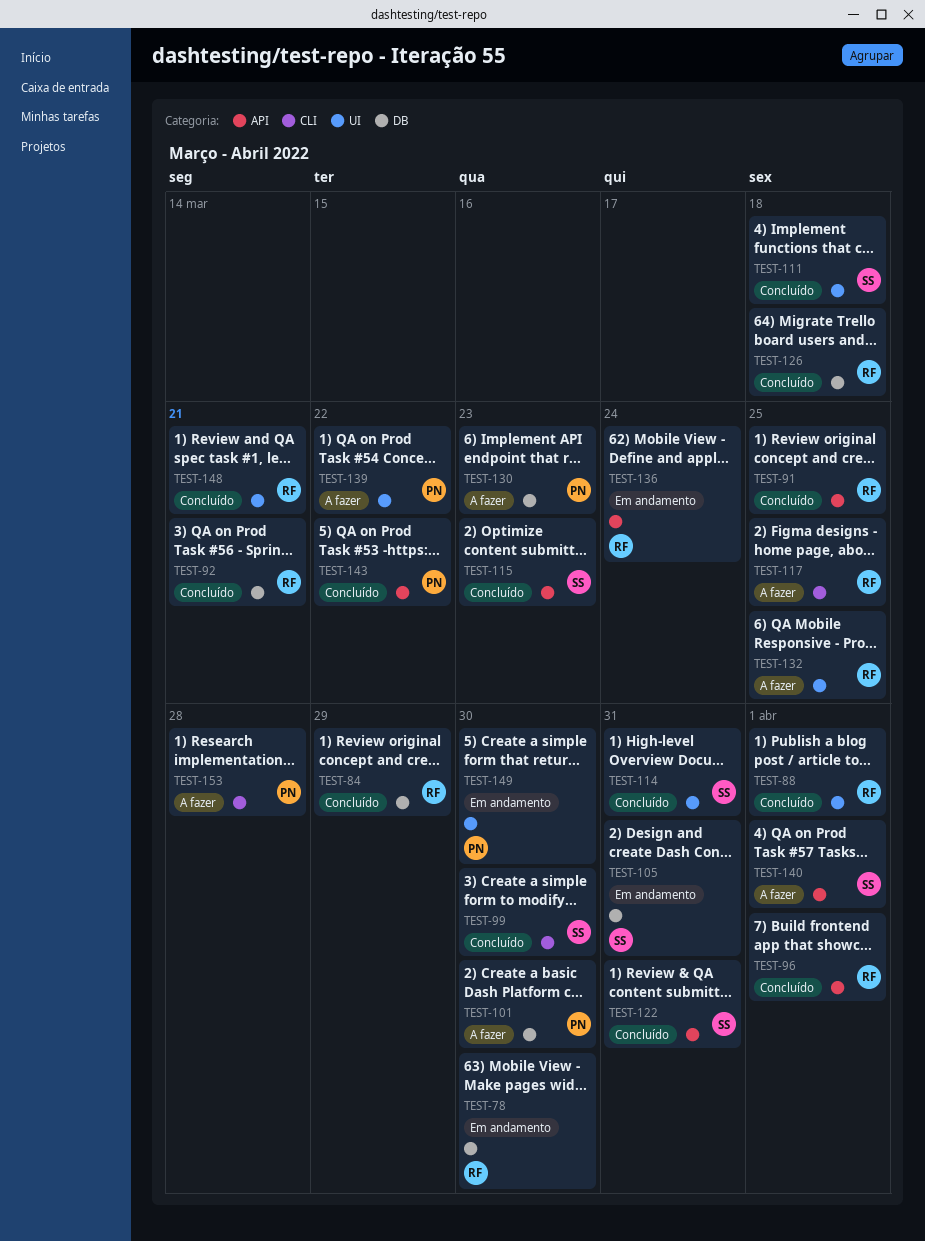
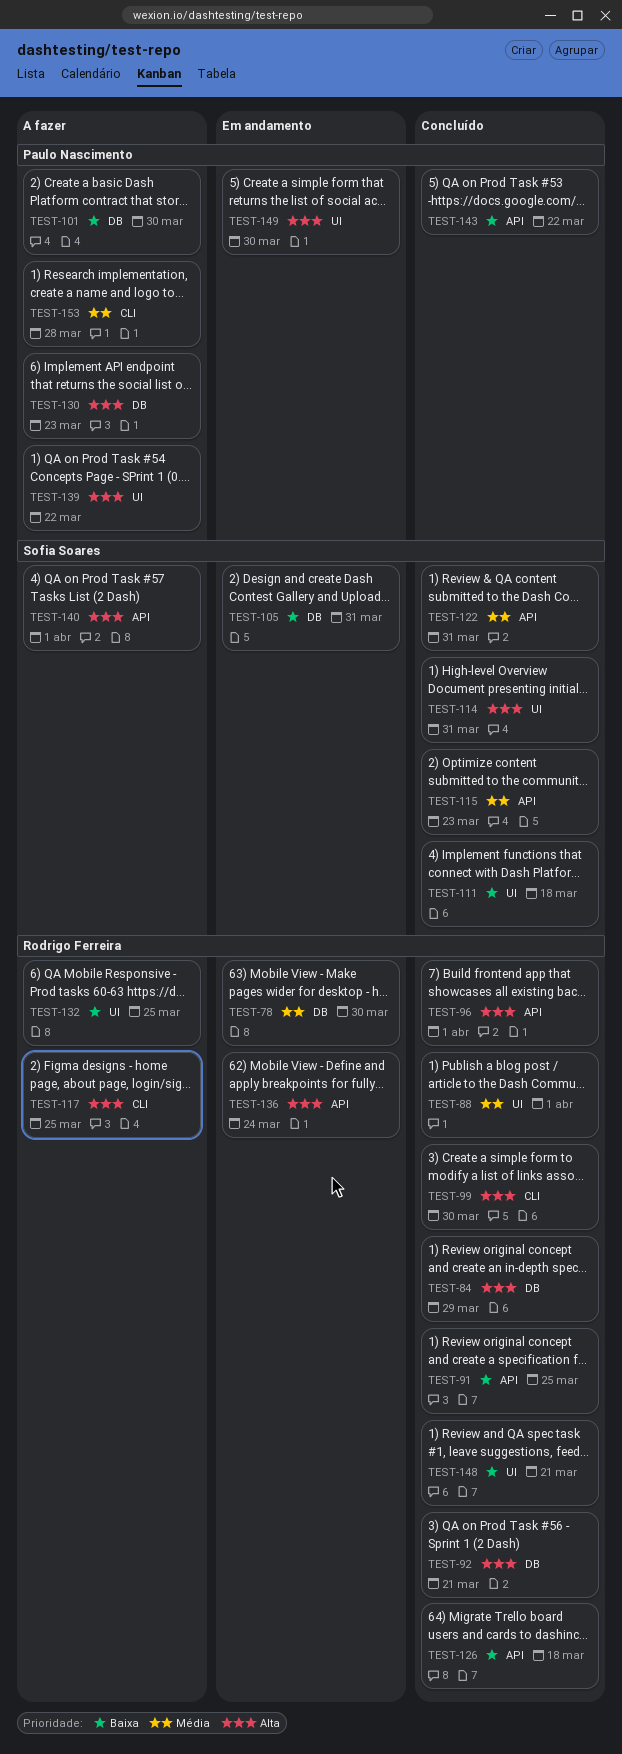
TEST-99, owner: Sofia Soares -> Rodrigo Ferreira
TEST-126, label: DB -> API

